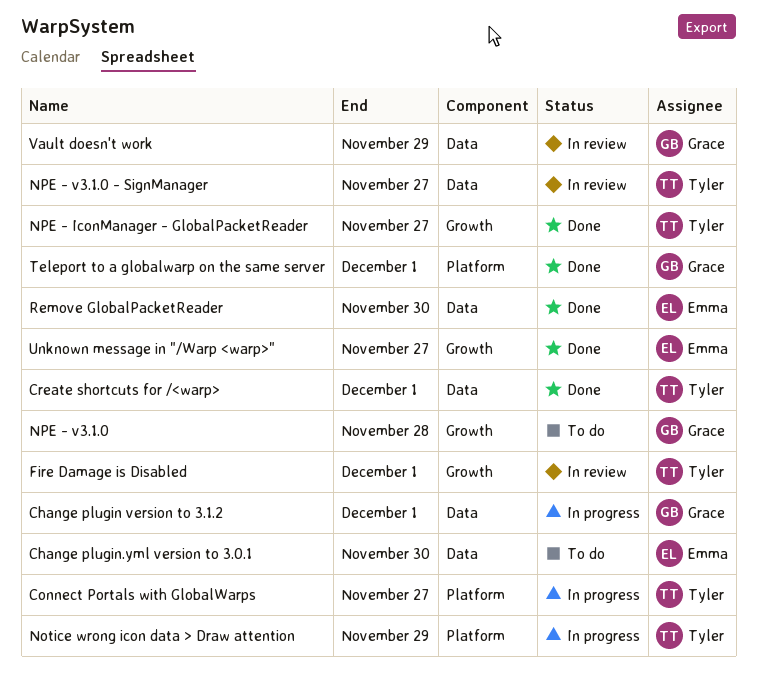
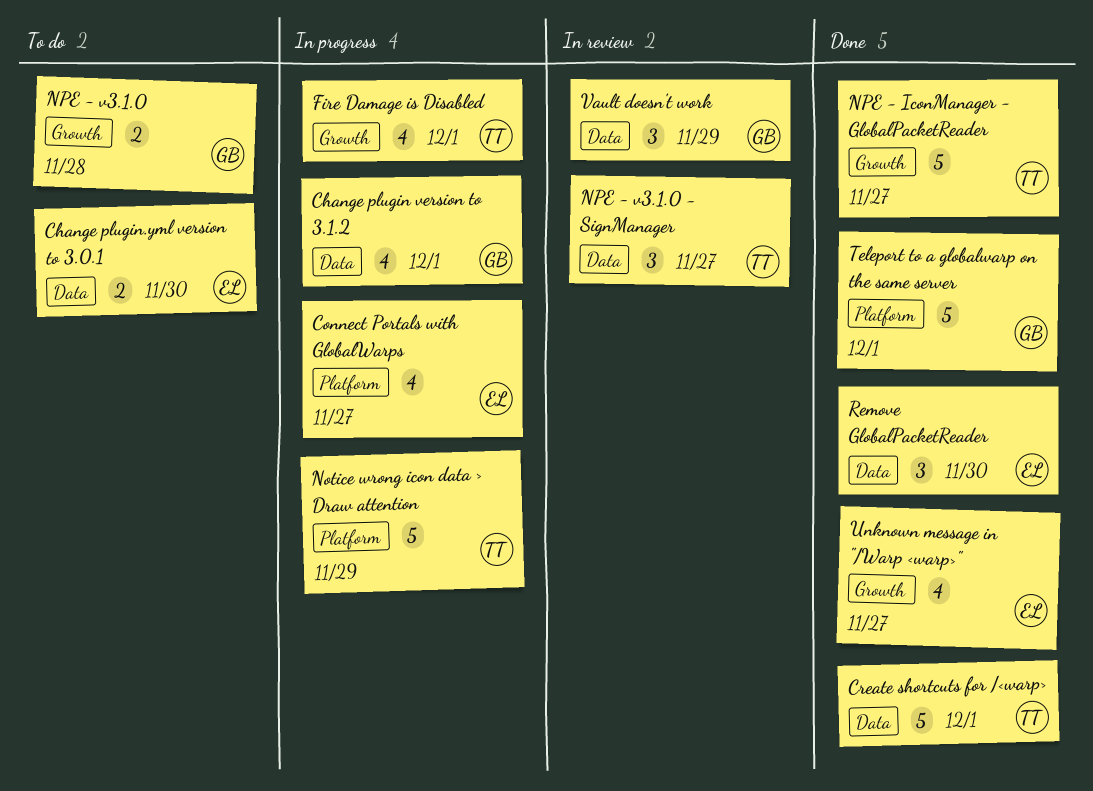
Connect Portals with GlobalWarps, owner: Tyler -> Emma
Fire Damage is Disabled, status: In review -> In progress

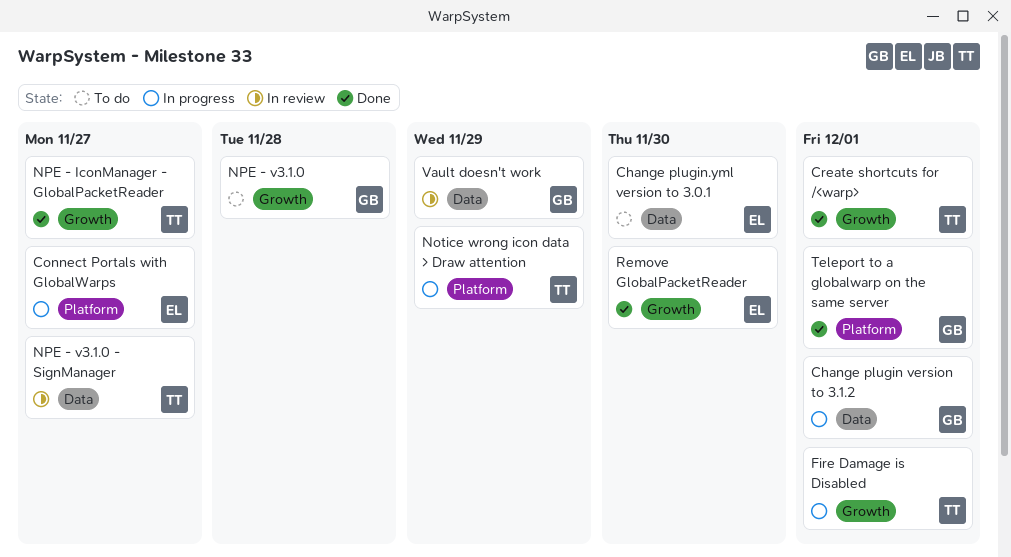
Create shortcuts for /<warp>, label: Data -> Growth
Remove GlobalPacketReader, label: Data -> Growth
Unknown message in "/Warp <warp>": present -> none

